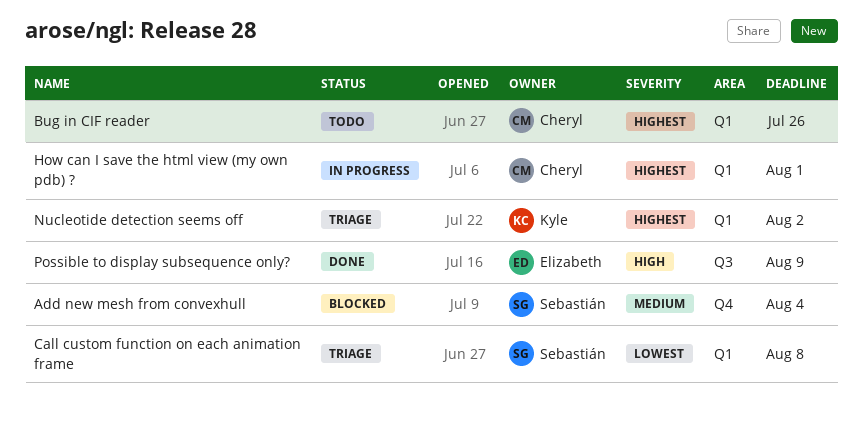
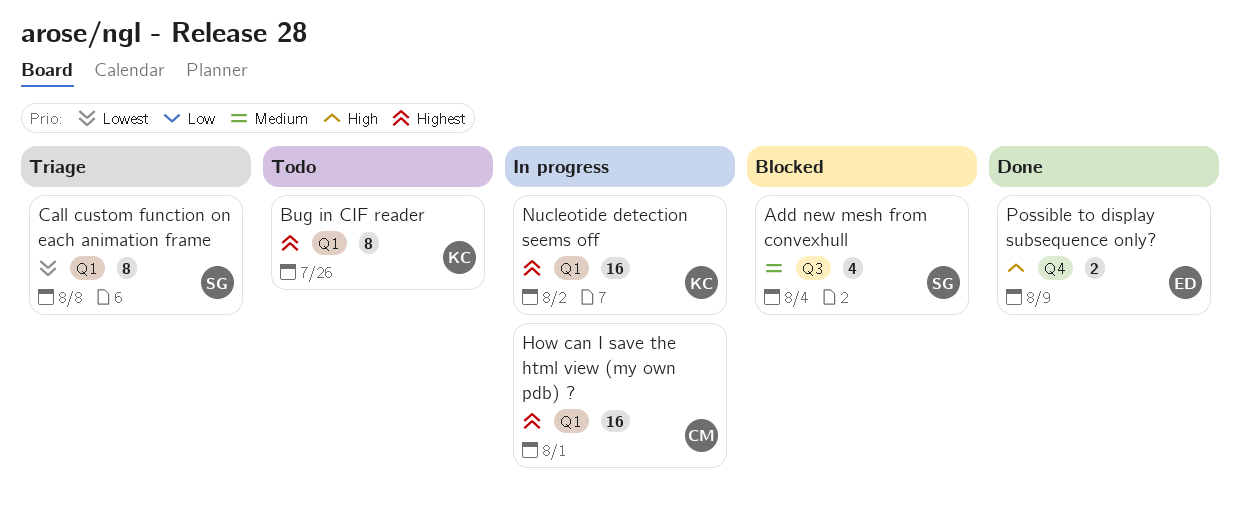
Add new mesh from convexhull, label: Q4 -> Q3
Bug in CIF reader, owner: Cheryl -> Kyle
Nucleotide detection seems off, status: Triage -> In progress
Possible to display subsequence only?, label: Q3 -> Q4

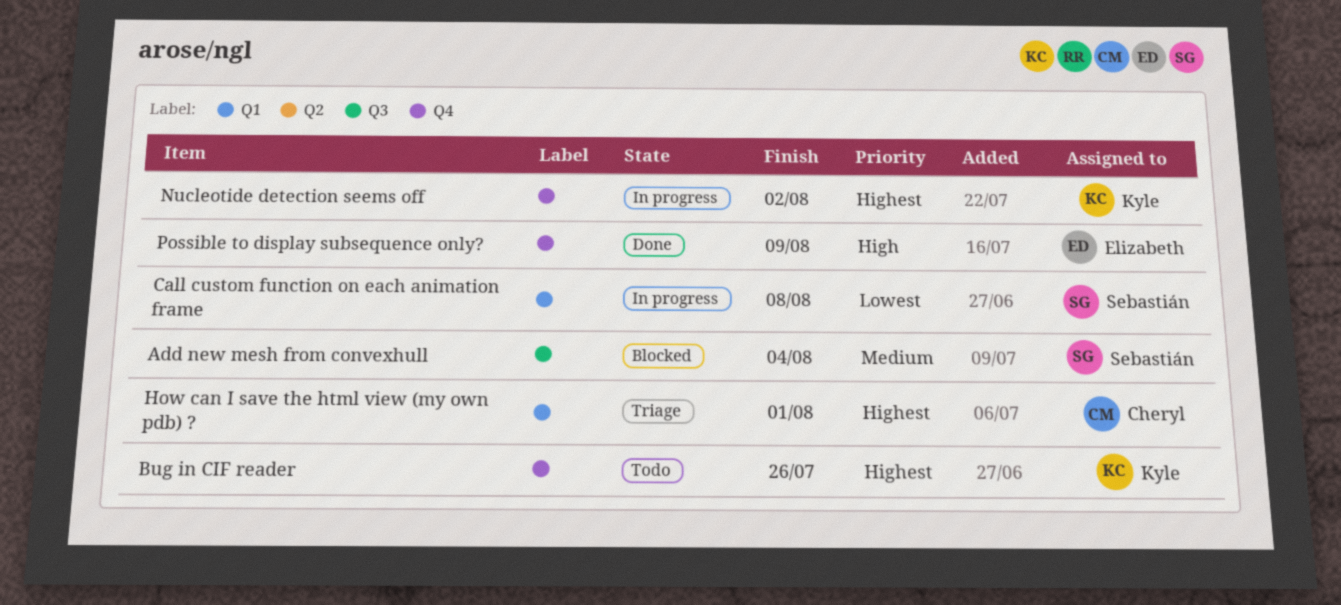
Bug in CIF reader, label: Q1 -> Q4
Call custom function on each animation frame, status: Triage -> In progress
How can I save the html view (my own pdb) ?, status: In progress -> Triage
Nucleotide detection seems off, label: Q1 -> Q4

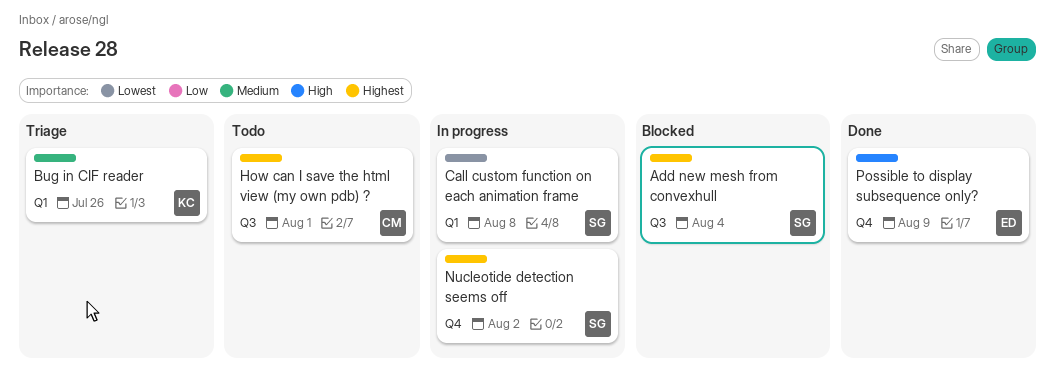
Add new mesh from convexhull, priority: Medium -> Highest
Bug in CIF reader, status: Todo -> Triage
Bug in CIF reader, priority: Highest -> Medium
Bug in CIF reader, label: Q4 -> Q1
How can I save the html view (my own pdb) ?, status: Triage -> Todo
How can I save the html view (my own pdb) ?, label: Q1 -> Q3
Nucleotide detection seems off, owner: Kyle -> Sebastián

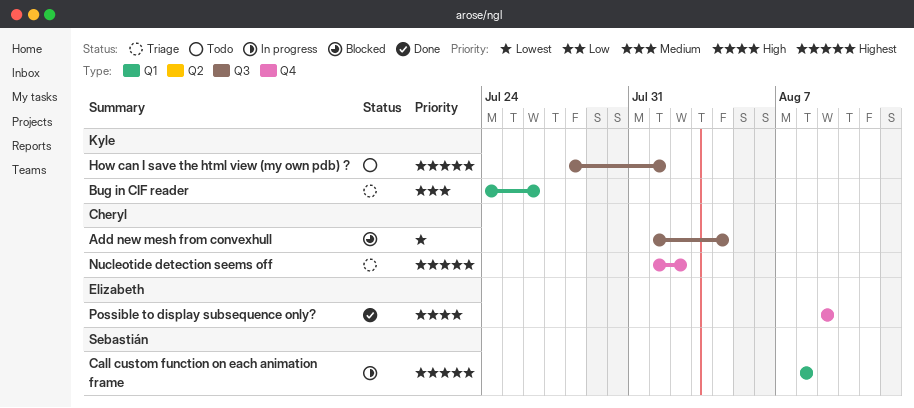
Add new mesh from convexhull, owner: Sebastián -> Cheryl
Add new mesh from convexhull, priority: Highest -> Lowest
Call custom function on each animation frame, priority: Lowest -> Highest
How can I save the html view (my own pdb) ?, owner: Cheryl -> Kyle
Nucleotide detection seems off, status: In progress -> Triage
Nucleotide detection seems off, owner: Sebastián -> Cheryl

